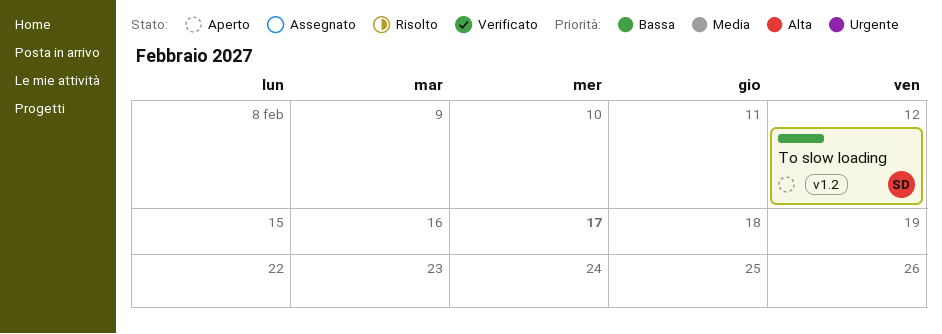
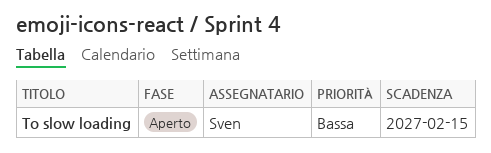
To slow loading, due: Feb 12 -> Feb 15

